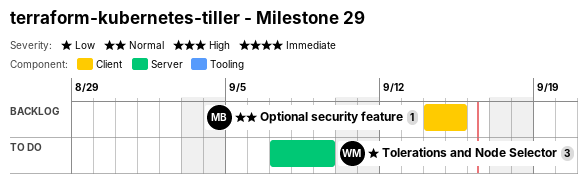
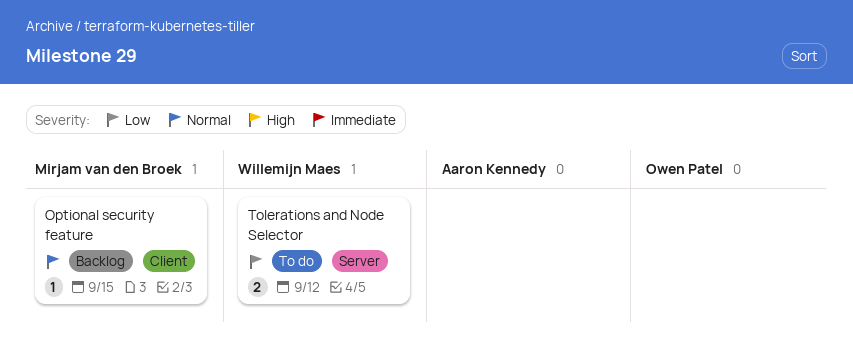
Tolerations and Node Selector, estimate: 3 -> 2
Tolerations and Node Selector, due: Sep 9 -> Sep 12

